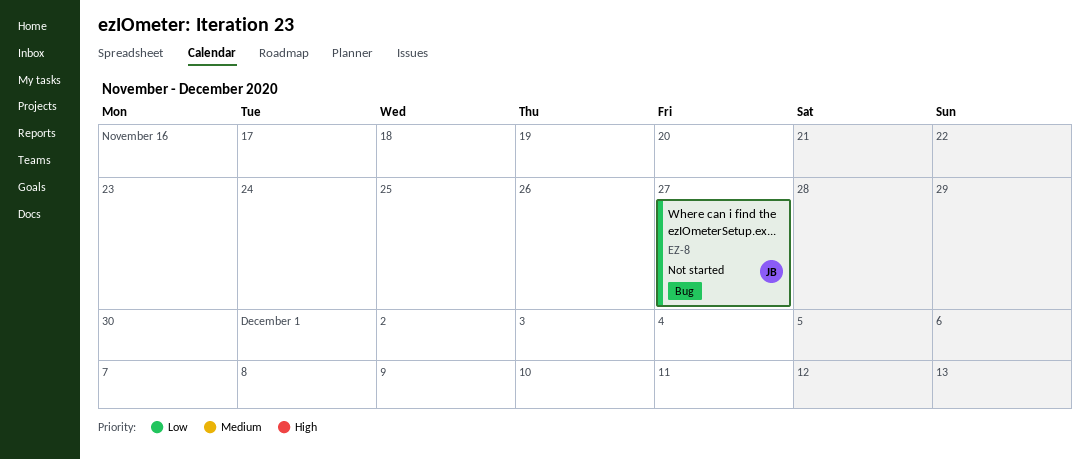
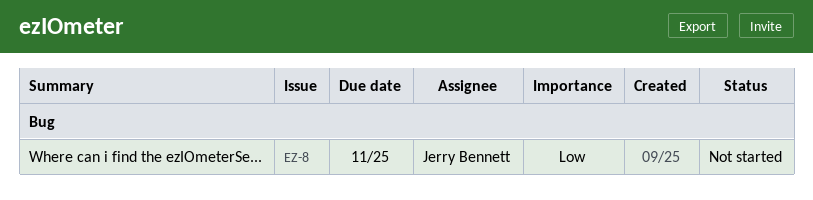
EZ-8, due: Nov 27 -> Nov 25

